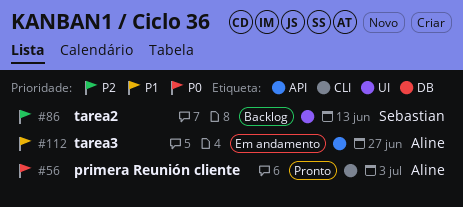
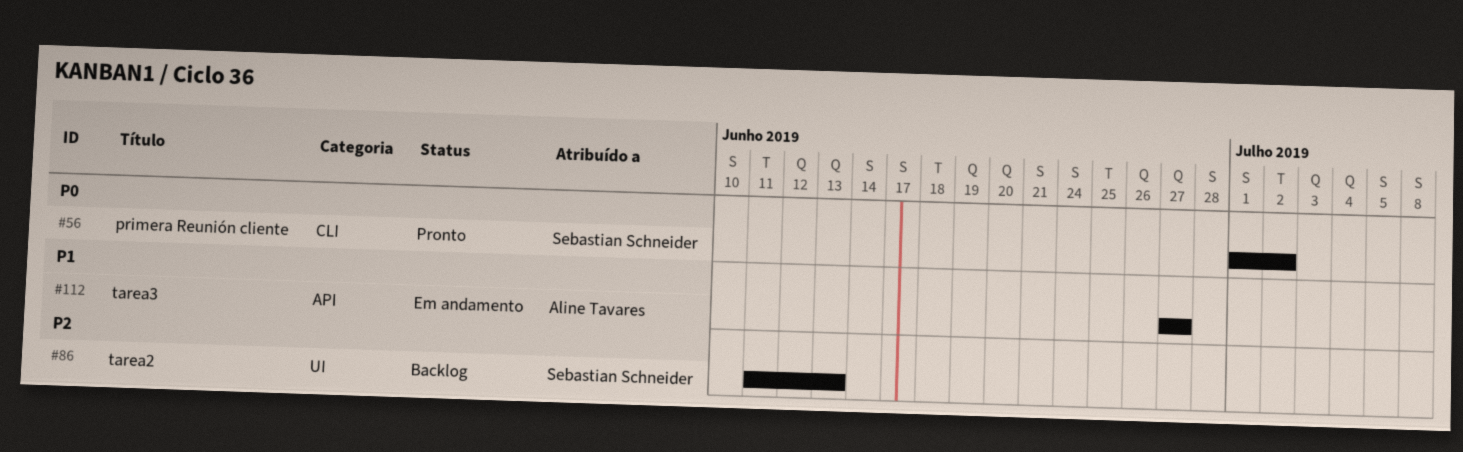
#56, owner: Aline Tavares -> Sebastian Schneider
#56, due: Jul 3 -> Jul 2

